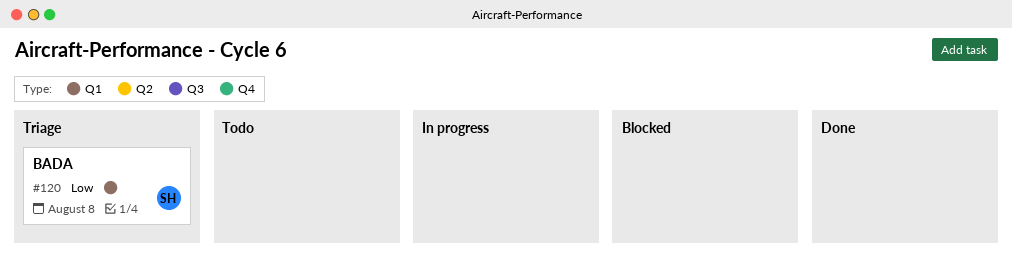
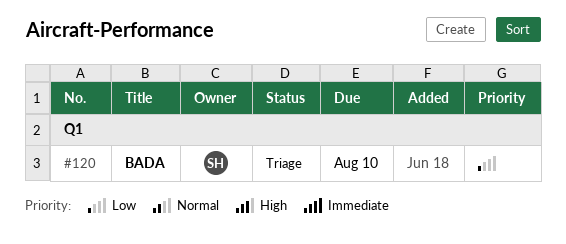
#120, due: Aug 8 -> Aug 10

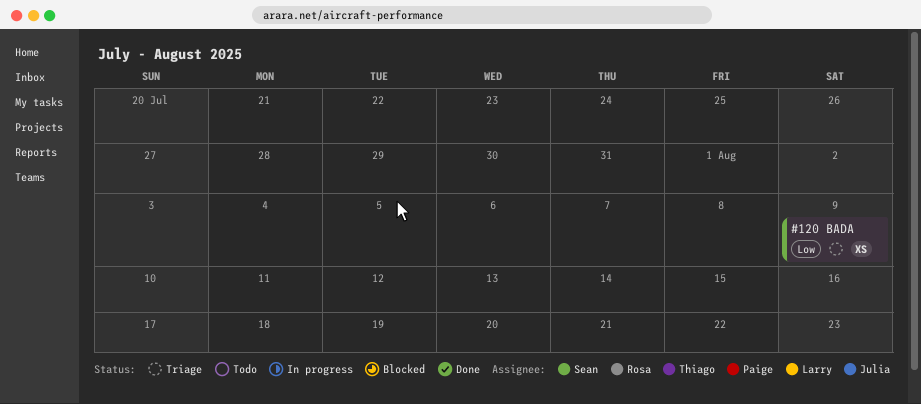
#120, due: Aug 10 -> Aug 9

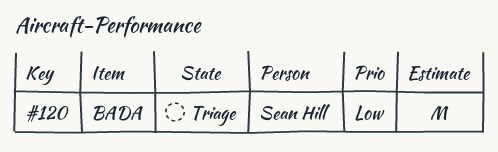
#120, estimate: XS -> M

